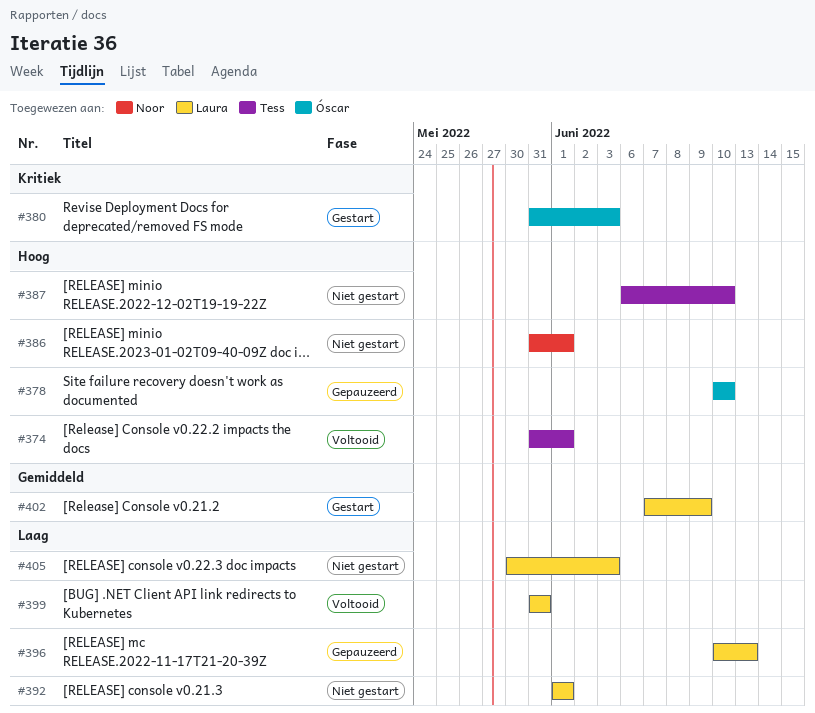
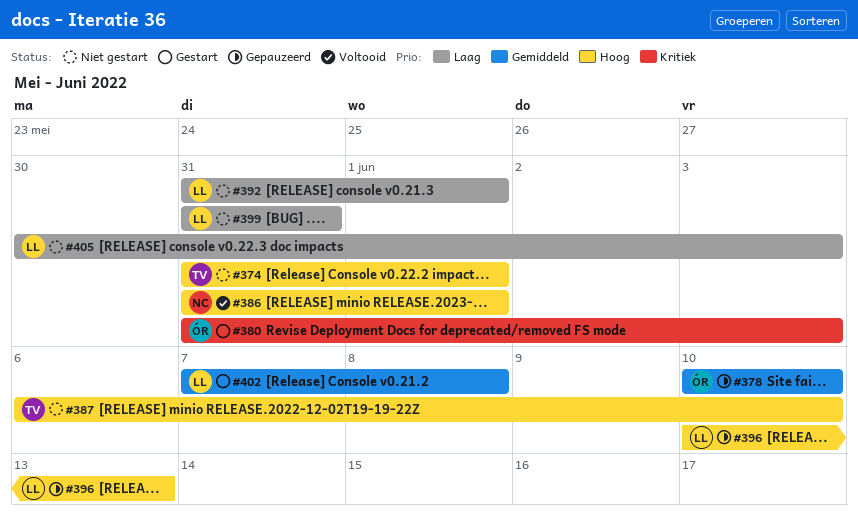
#374, status: Voltooid -> Niet gestart
#378, priority: Hoog -> Gemiddeld
#386, status: Niet gestart -> Voltooid
#392, start: Jun 1 -> May 31
#396, priority: Laag -> Hoog
#399, status: Voltooid -> Niet gestart
#402, due: Jun 9 -> Jun 8

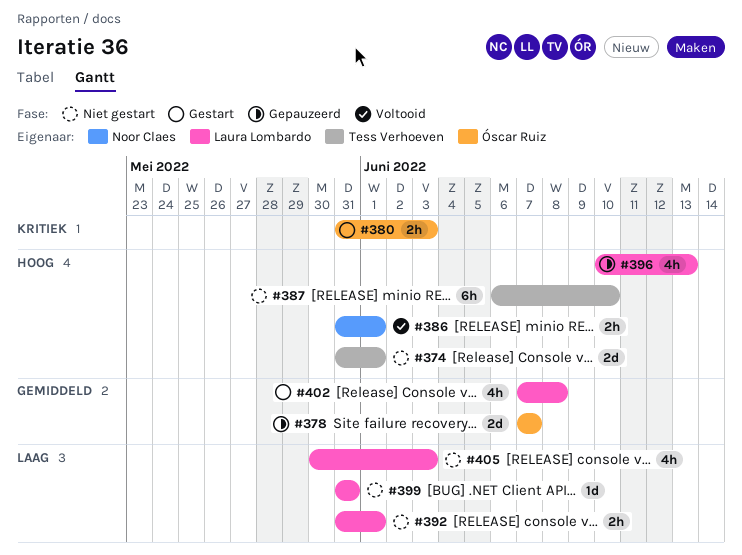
#378, start: Jun 10 -> Jun 7
#378, due: Jun 10 -> Jun 7

